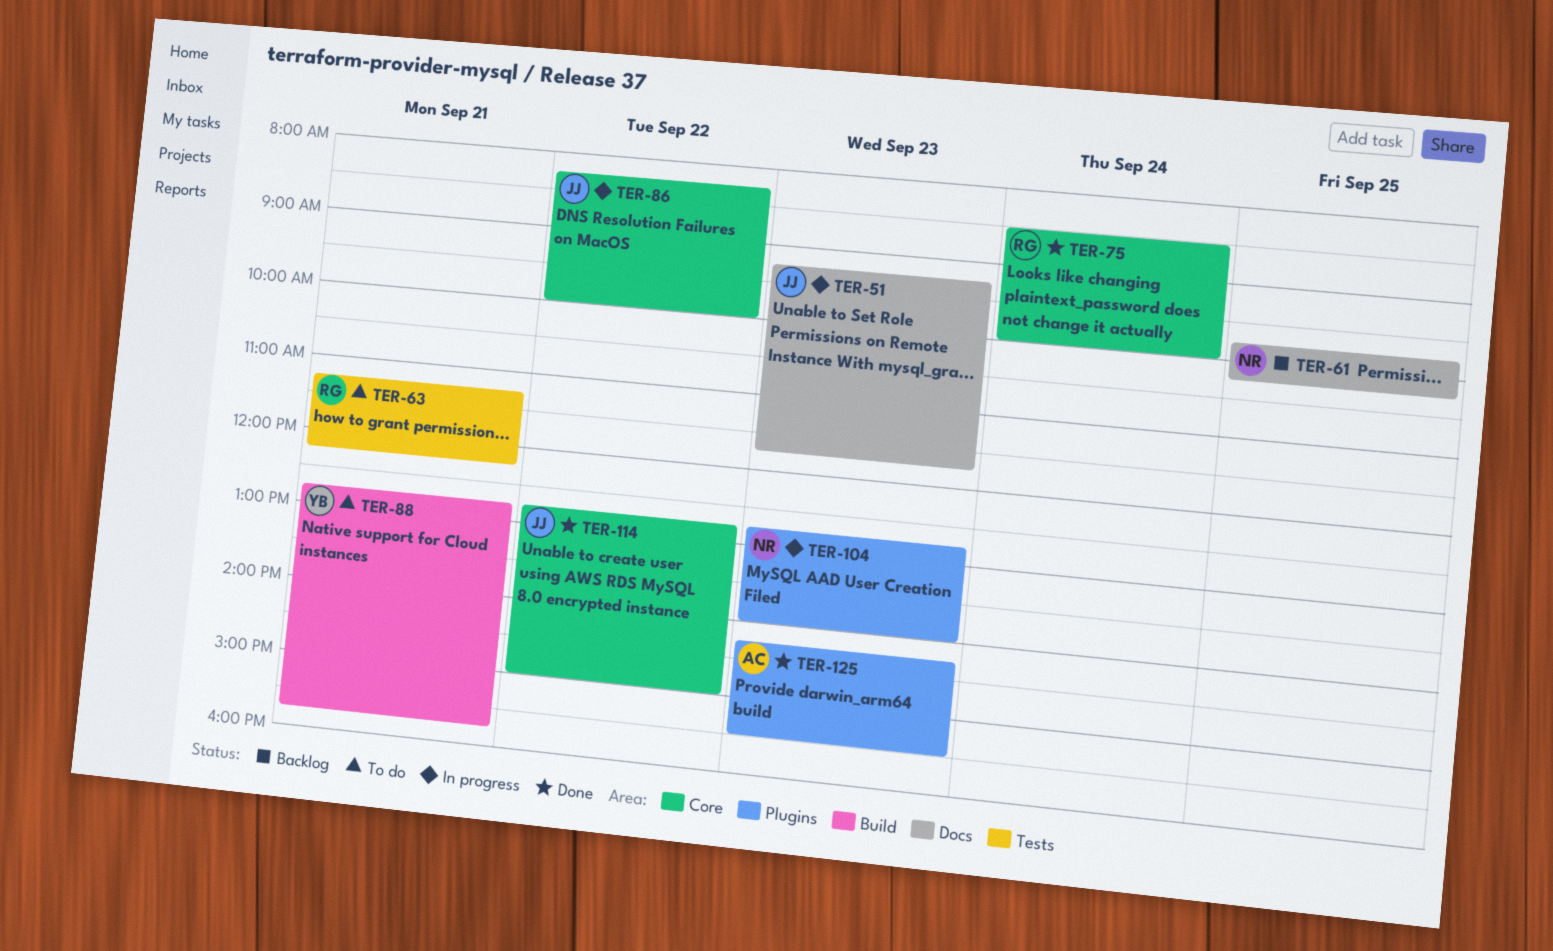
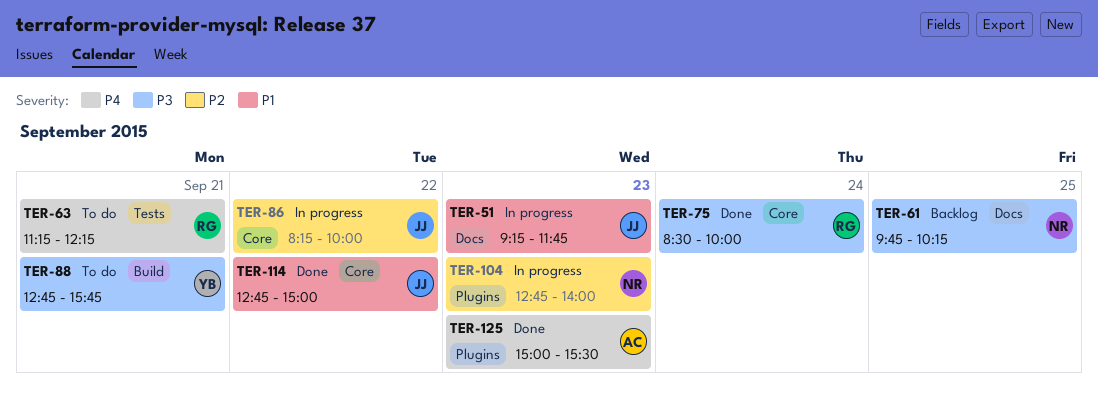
TER-125, begins: 14:15 -> 15:00

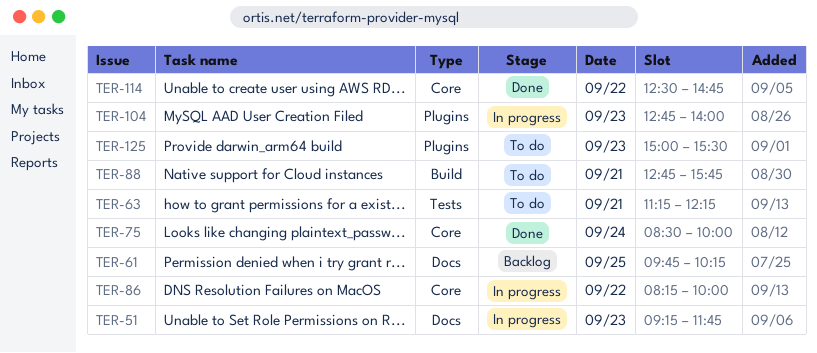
TER-114, begins: 12:45 -> 12:30
TER-114, ends: 15:00 -> 14:45
TER-125, status: Done -> To do

